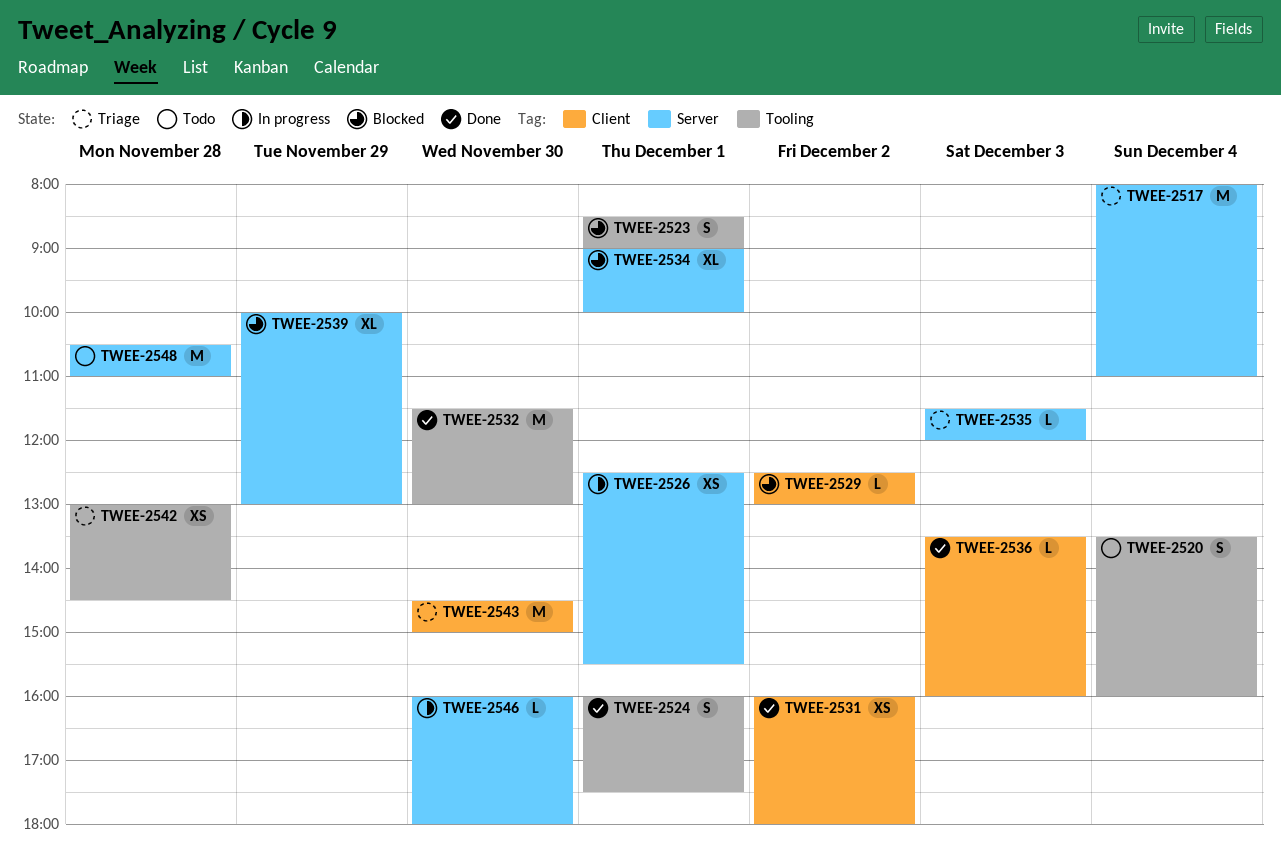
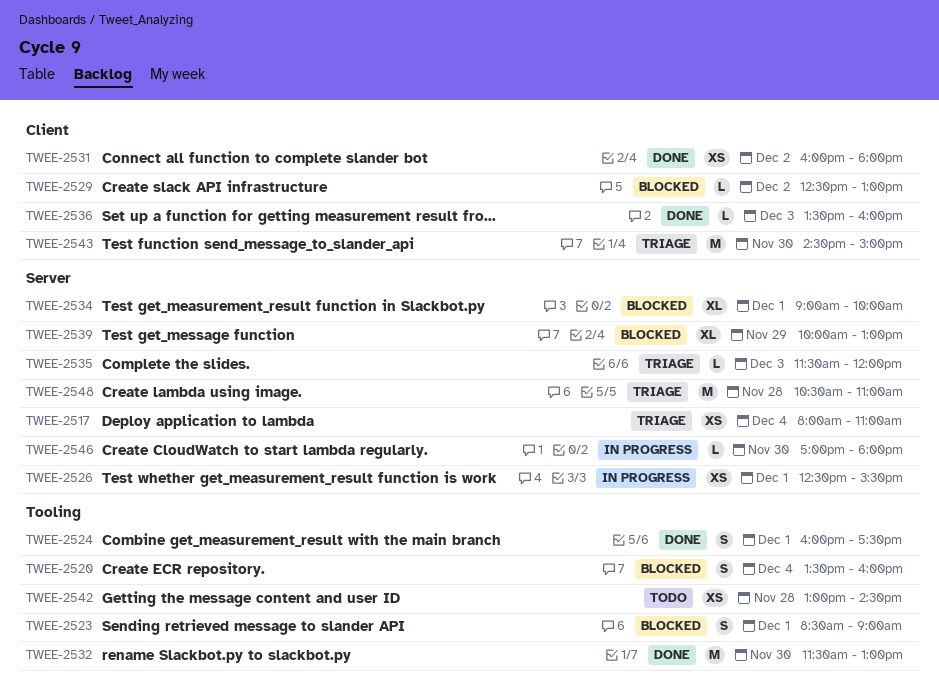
TWEE-2517, estimate: M -> XS
TWEE-2520, status: Todo -> Blocked
TWEE-2542, status: Triage -> Todo
TWEE-2546, begins: 16:00 -> 17:00
TWEE-2548, status: Todo -> Triage

